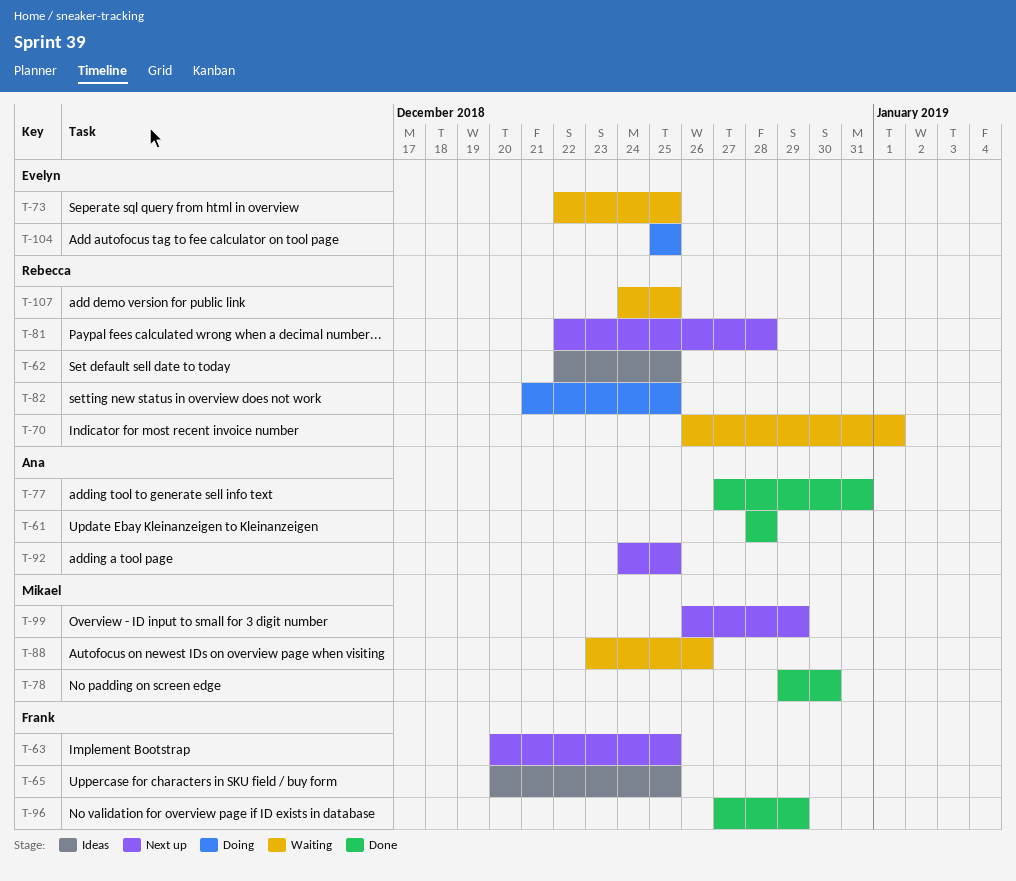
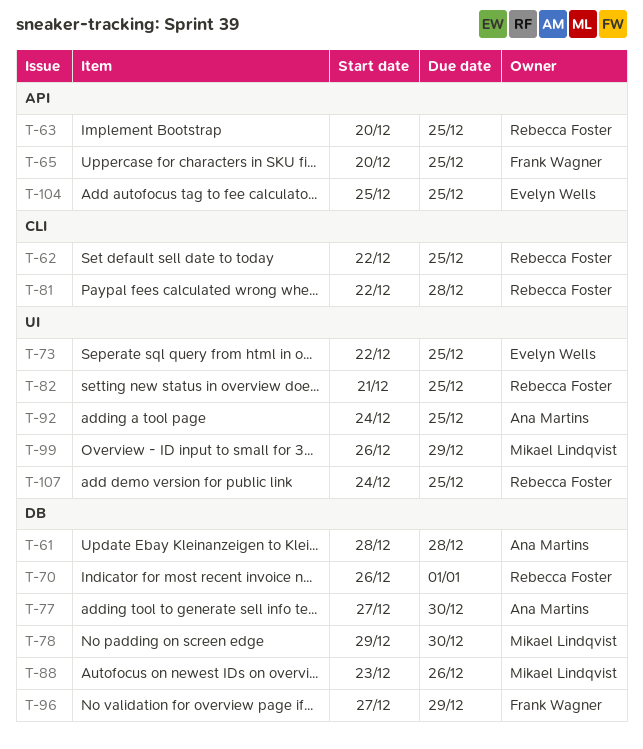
T-63, owner: Frank Wagner -> Rebecca Foster
T-77, due: Dec 31 -> Dec 30

